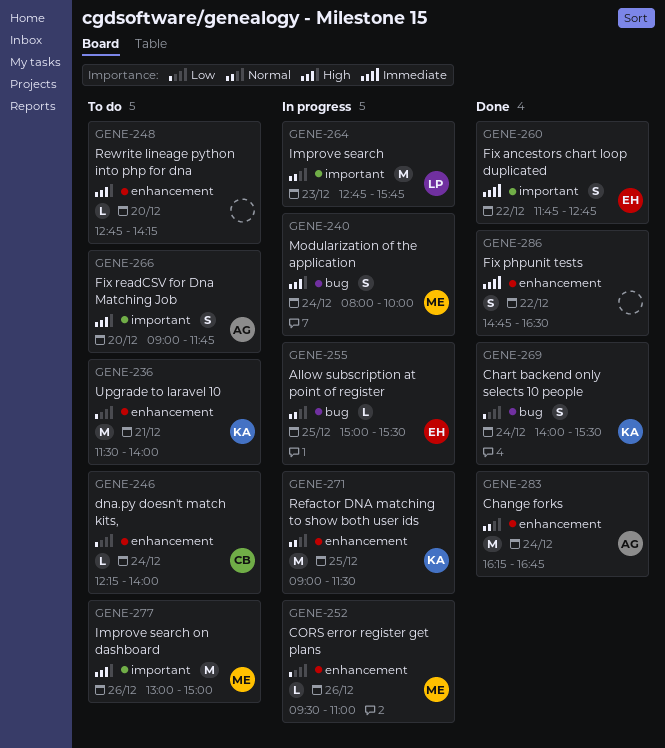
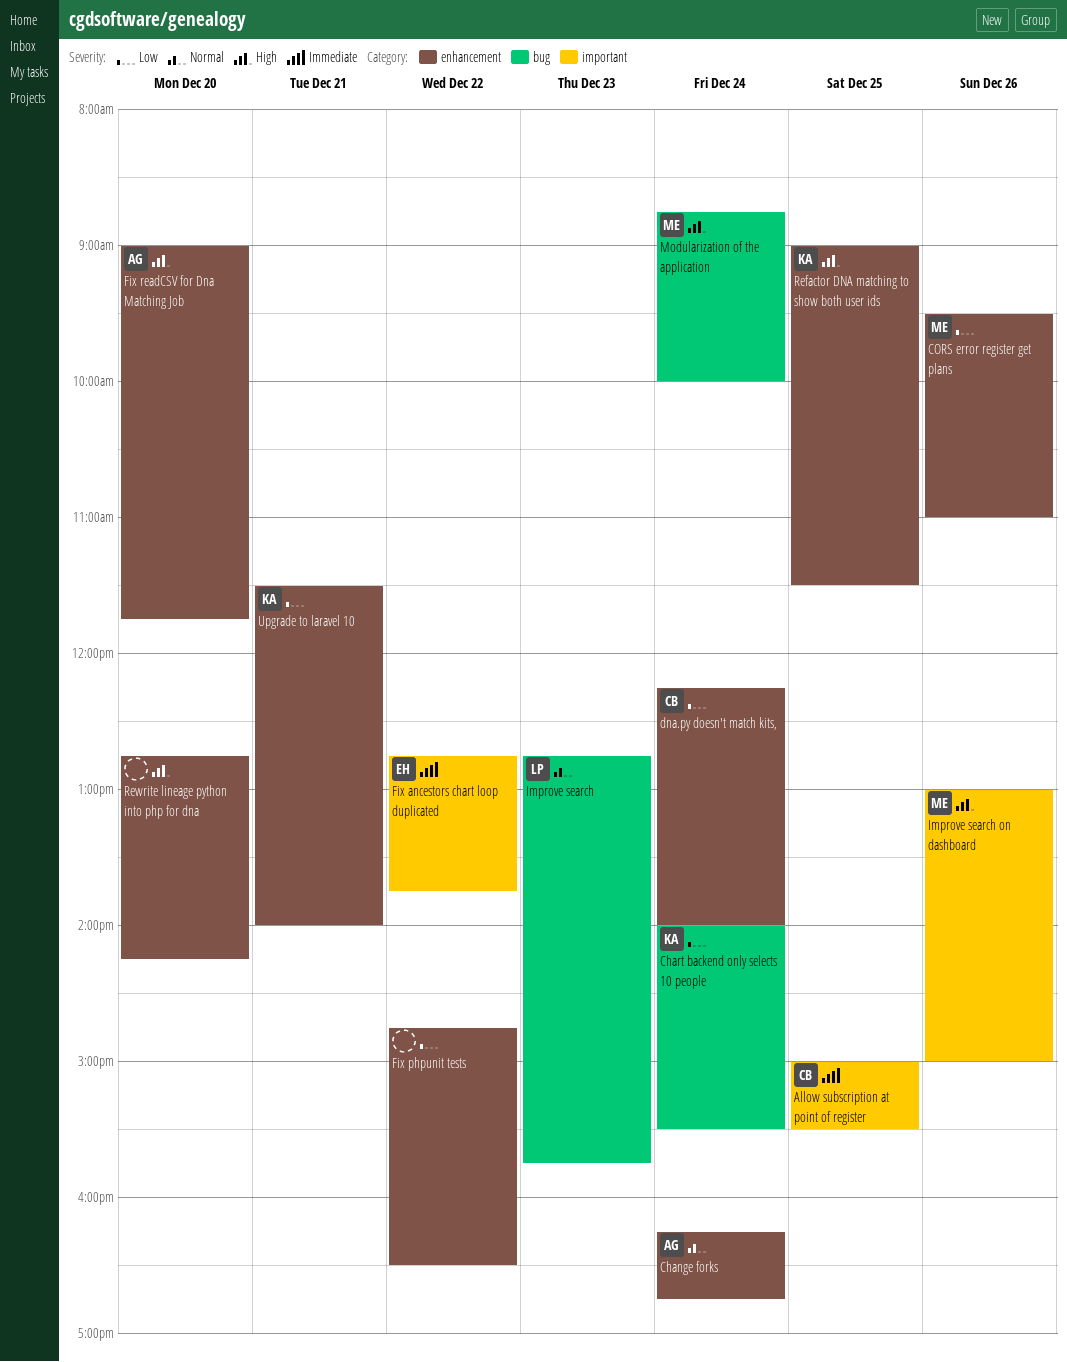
Allow subscription at point of register, owner: EH -> CB
Allow subscription at point of register, priority: Normal -> Immediate
Allow subscription at point of register, label: bug -> important
Fix ancestors chart loop duplicated, begins: 11:45 -> 12:45
Fix ancestors chart loop duplicated, ends: 12:45 -> 13:45
Fix phpunit tests, priority: Immediate -> Low
Fix readCSV for Dna Matching Job, label: important -> enhancement
Improve search, label: important -> bug
Modularization of the application, begins: 08:00 -> 08:45
Refactor DNA matching to show both user ids, priority: Normal -> High

